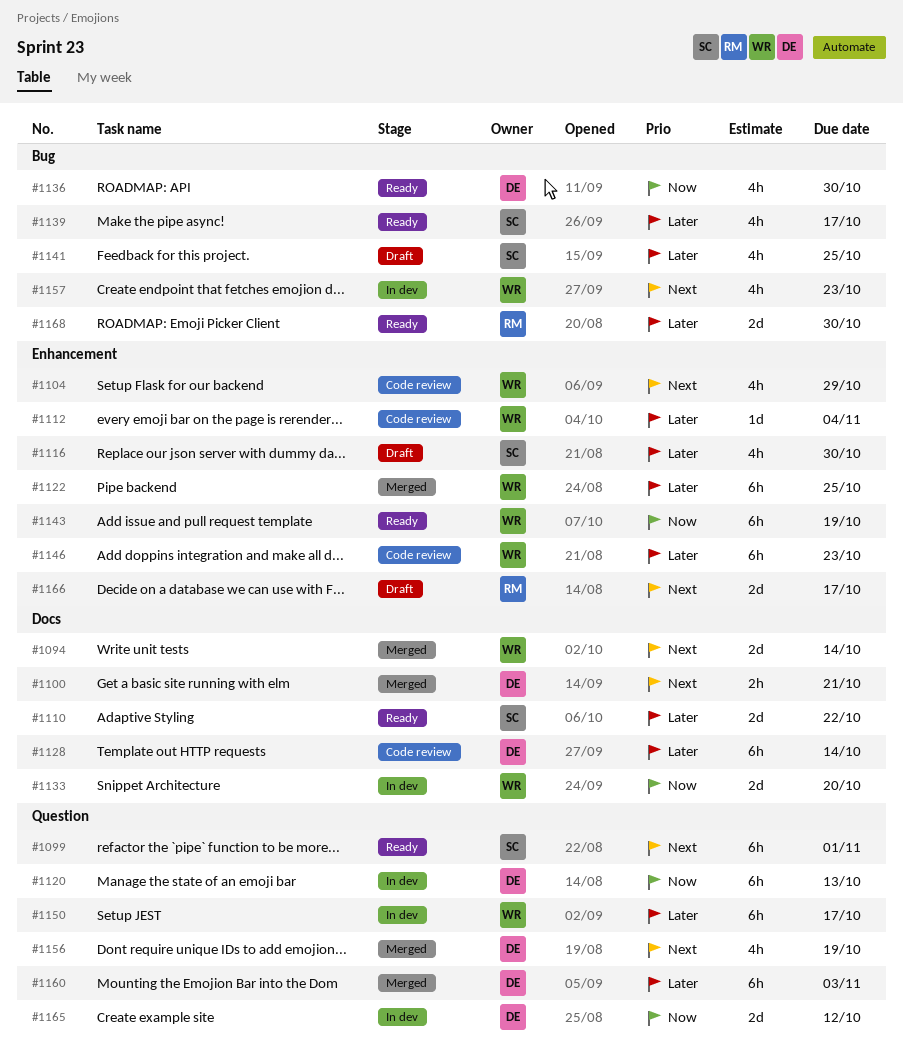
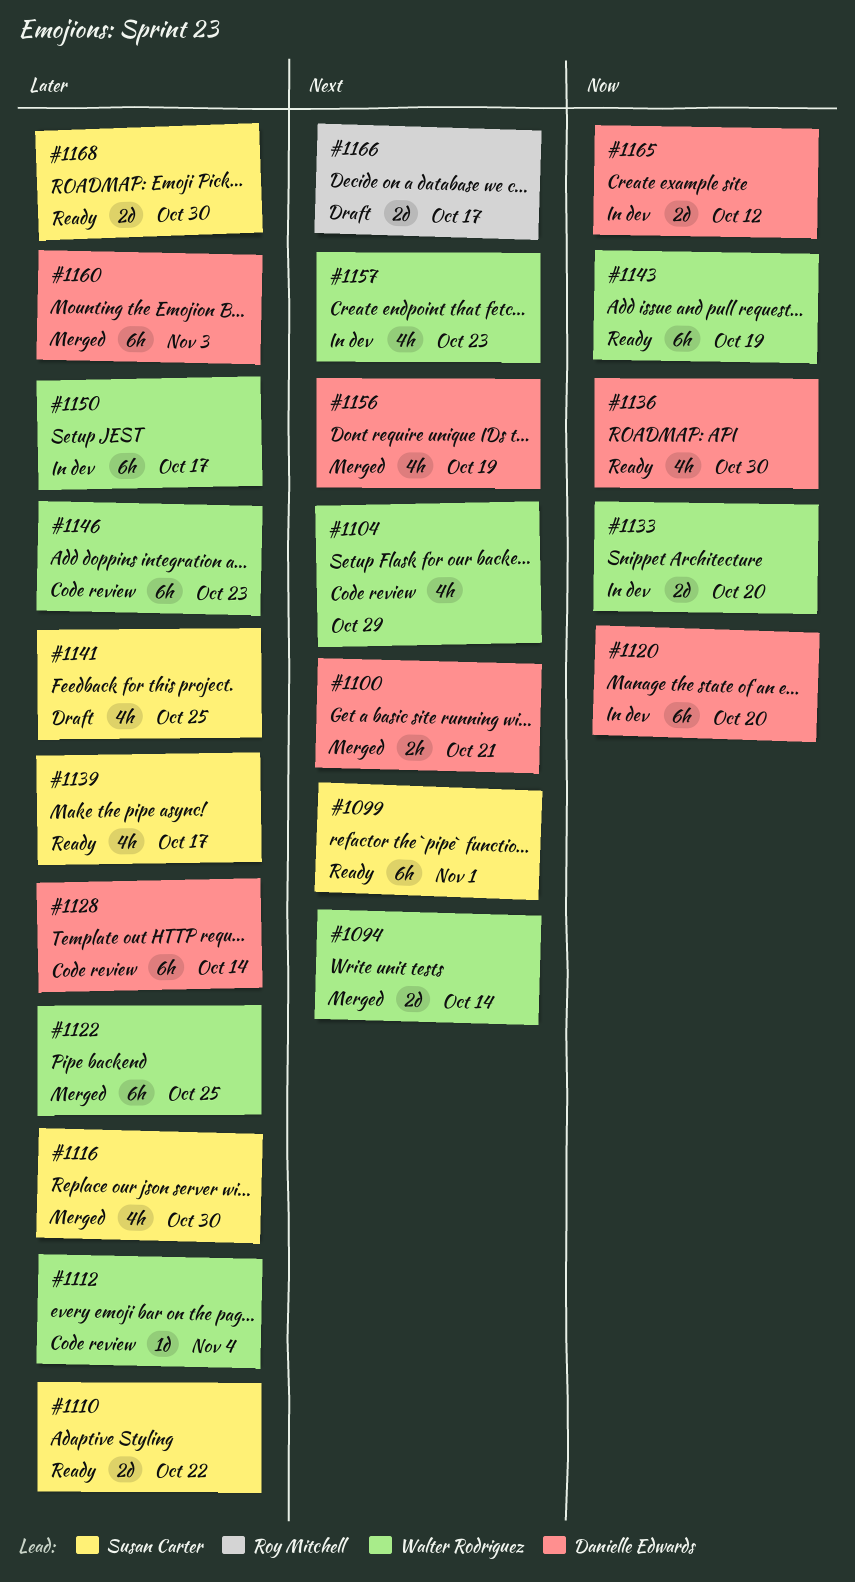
#1116, status: Draft -> Merged
#1120, due: Oct 13 -> Oct 20
#1168, owner: Roy Mitchell -> Susan Carter

